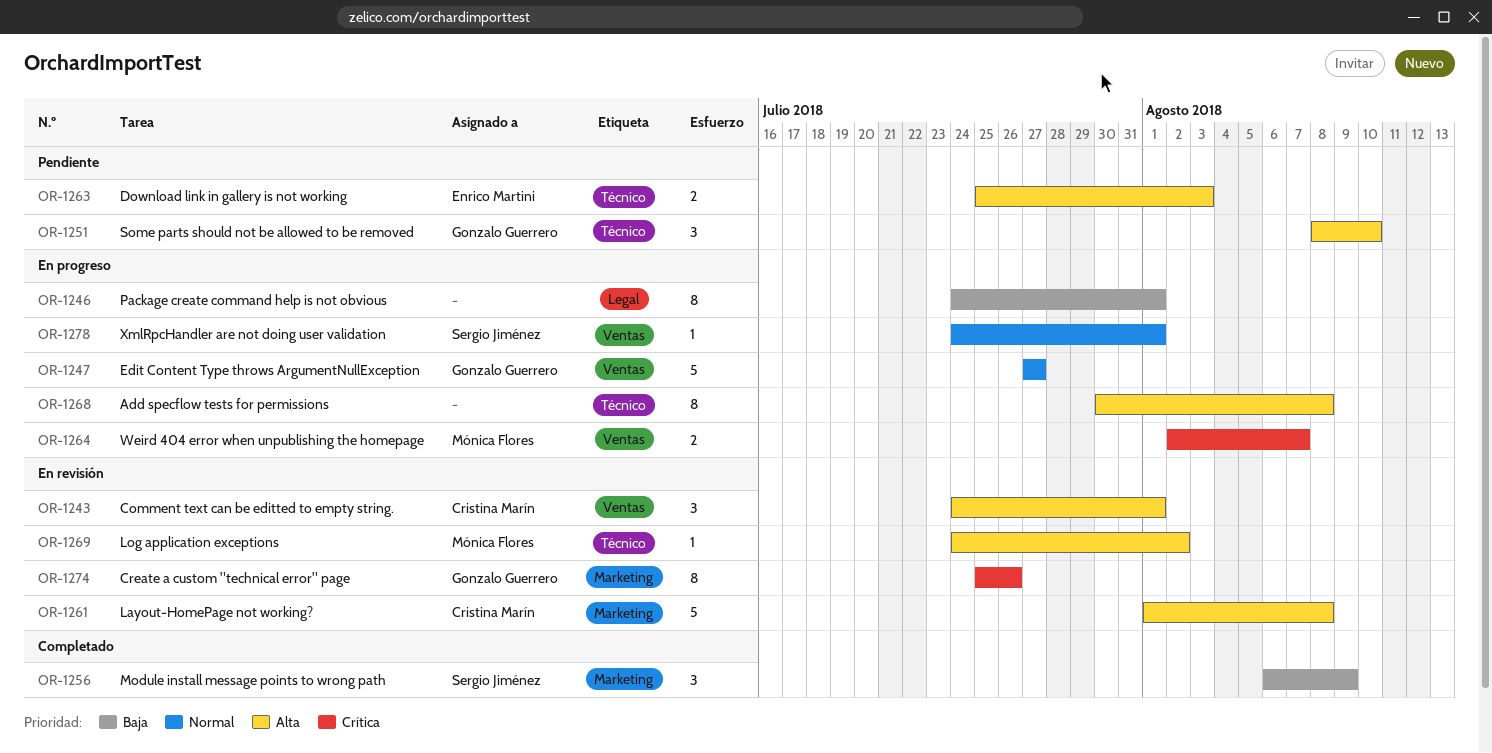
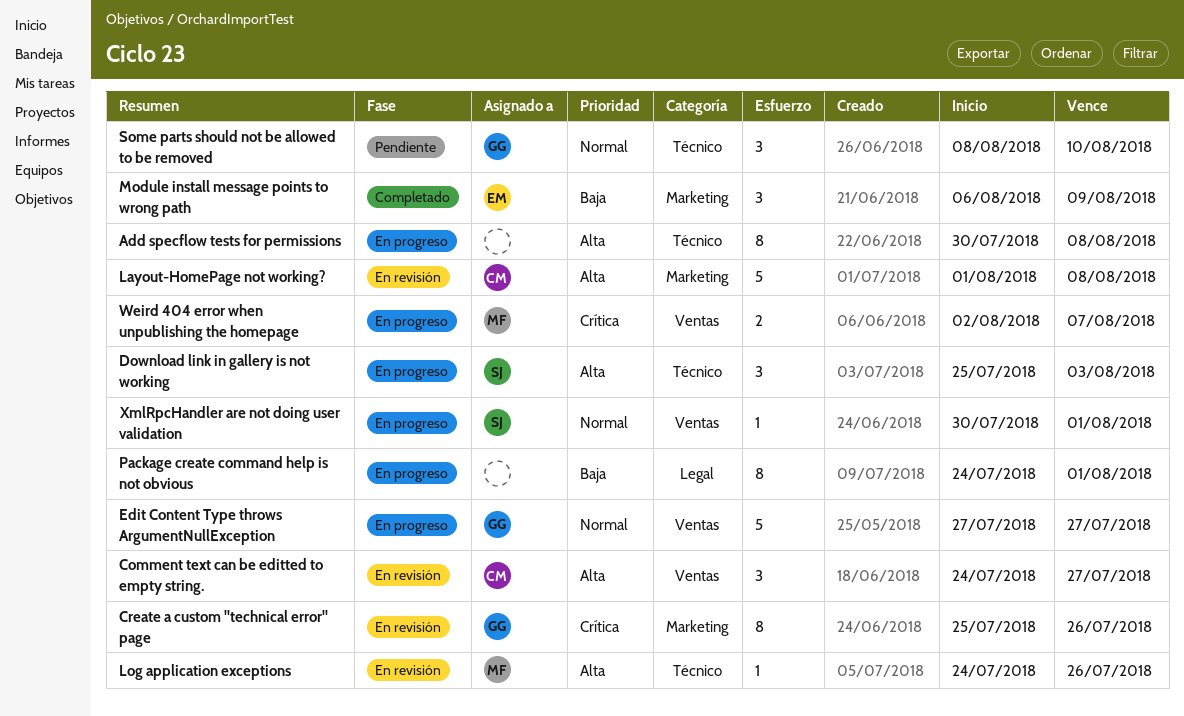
Comment text can be editted to empty string., due: Aug 1 -> Jul 27
Download link in gallery is not working, status: Pendiente -> En progreso
Download link in gallery is not working, owner: Enrico Martini -> Sergio Jiménez
Download link in gallery is not working, estimate: 2 -> 3
Log application exceptions, due: Aug 2 -> Jul 26
Module install message points to wrong path, owner: Sergio Jiménez -> Enrico Martini
Some parts should not be allowed to be removed, priority: Alta -> Normal
XmlRpcHandler are not doing user validation, start: Jul 24 -> Jul 30

